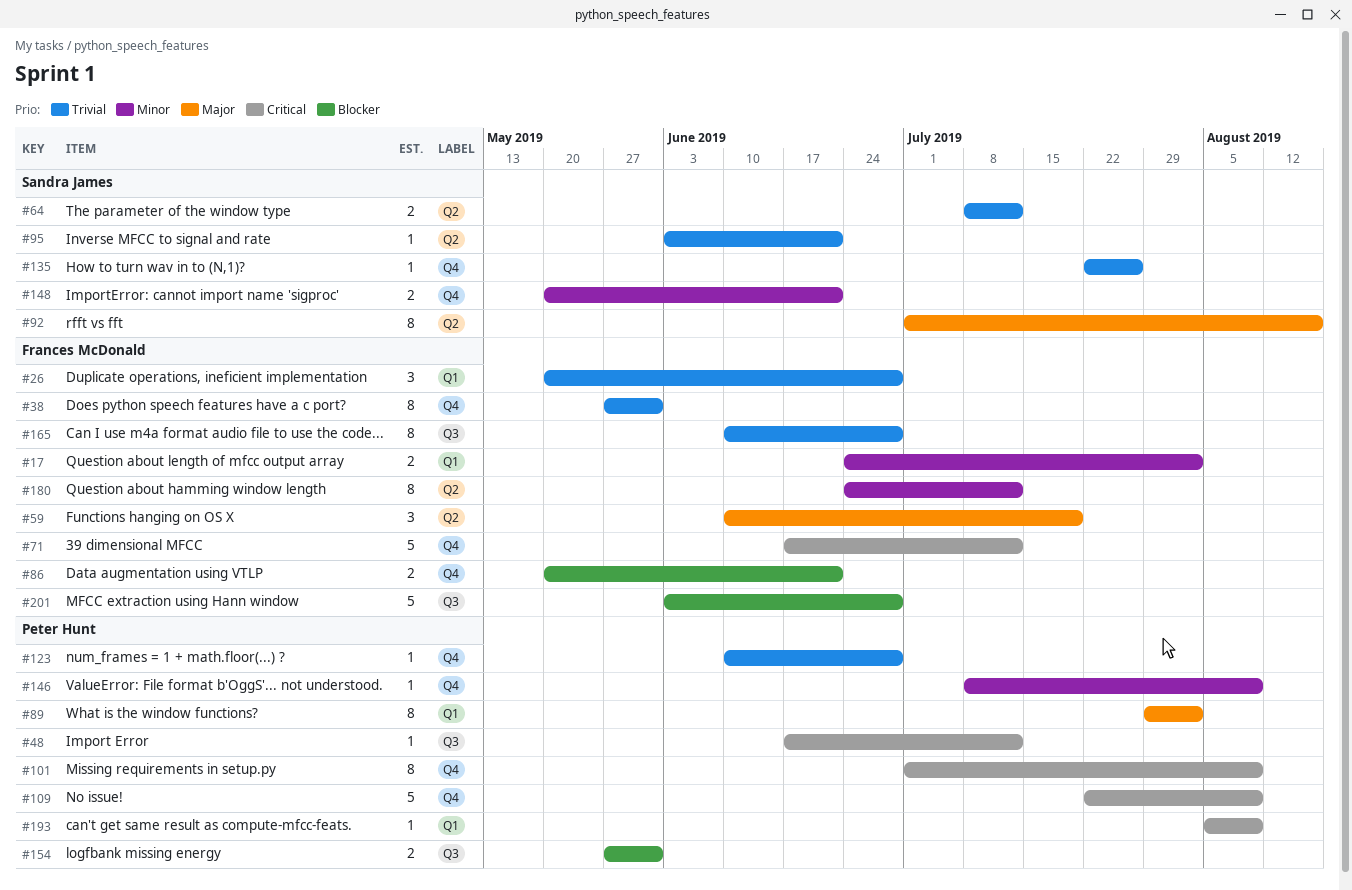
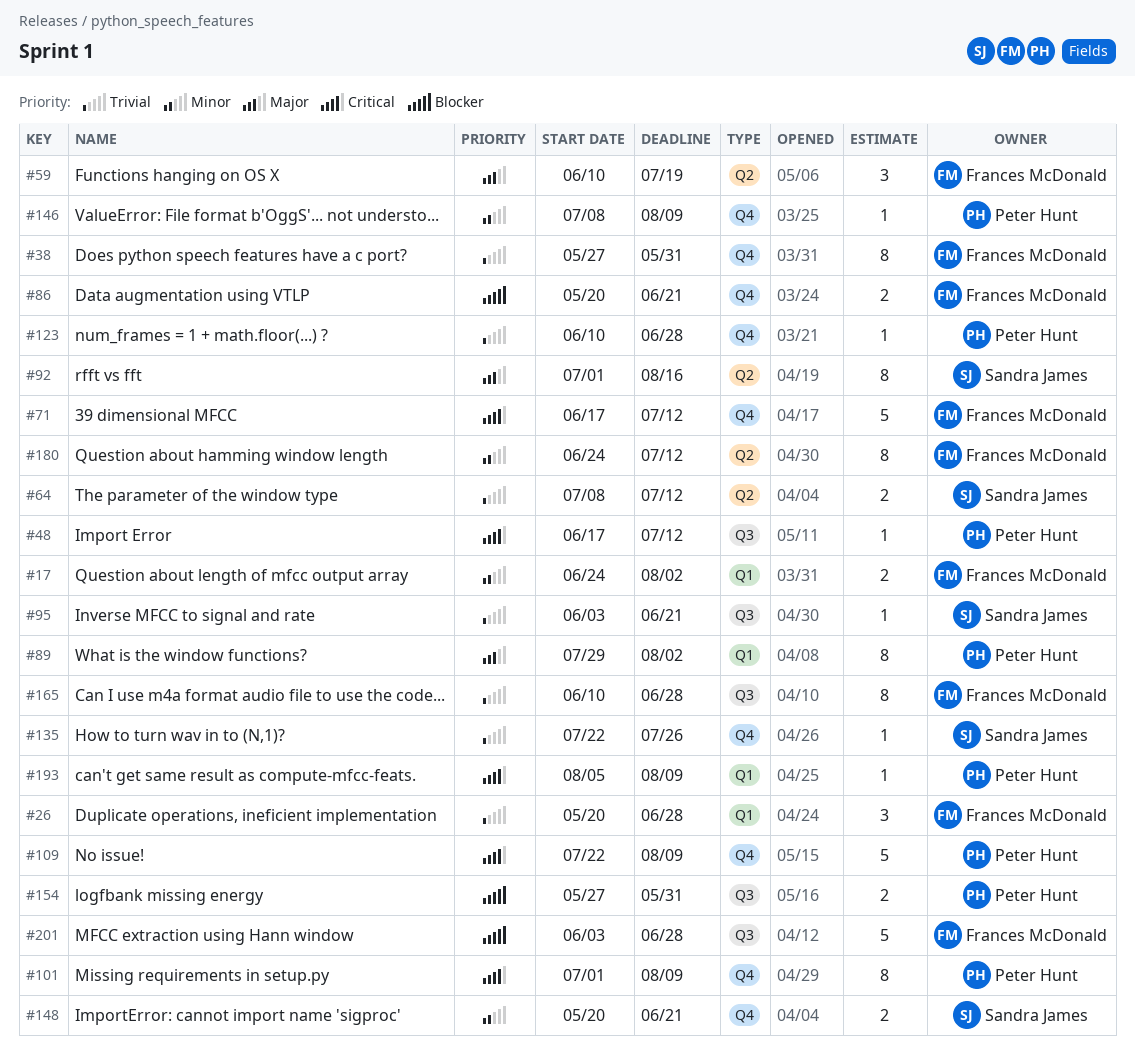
#95, label: Q2 -> Q3

